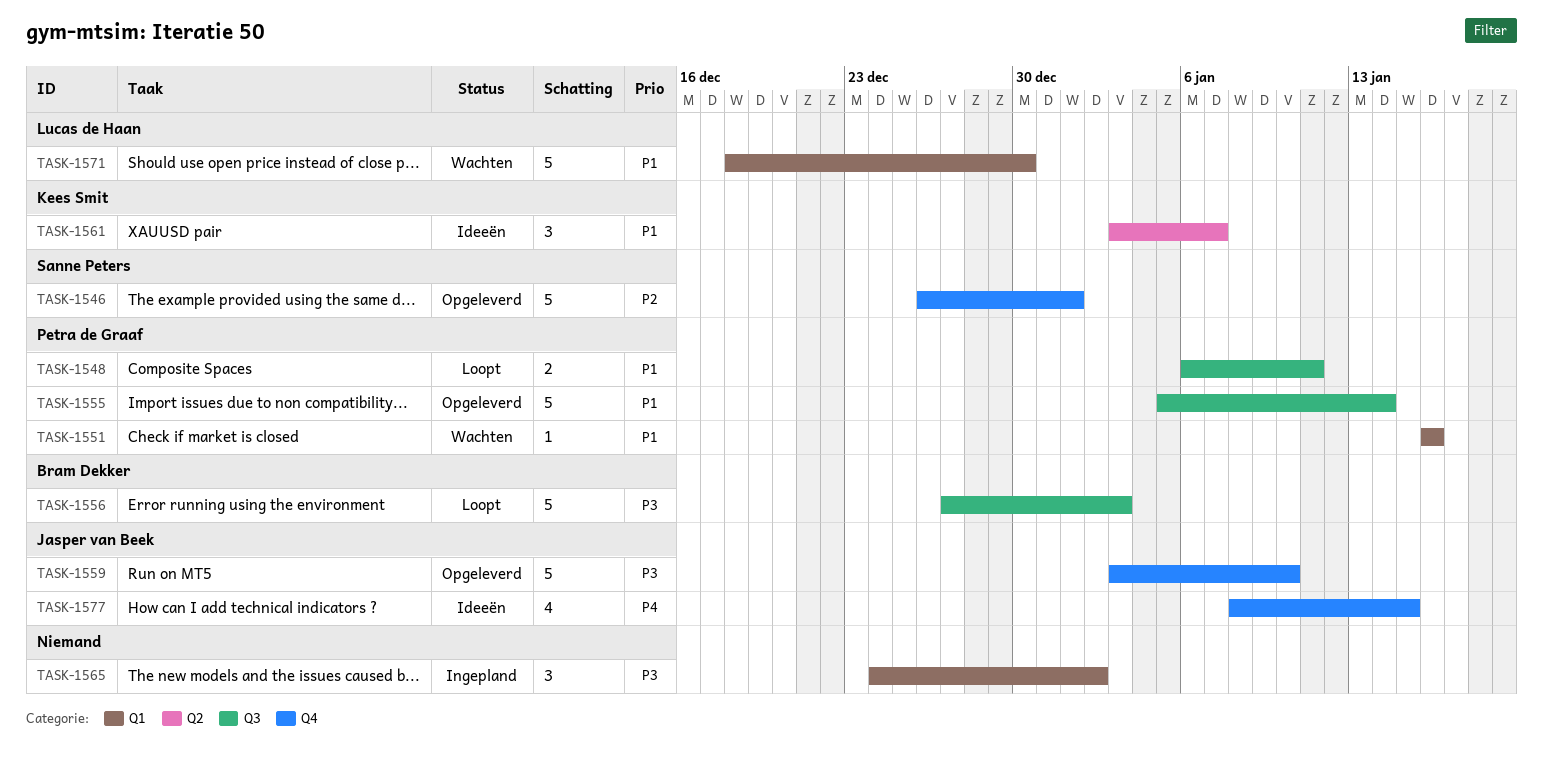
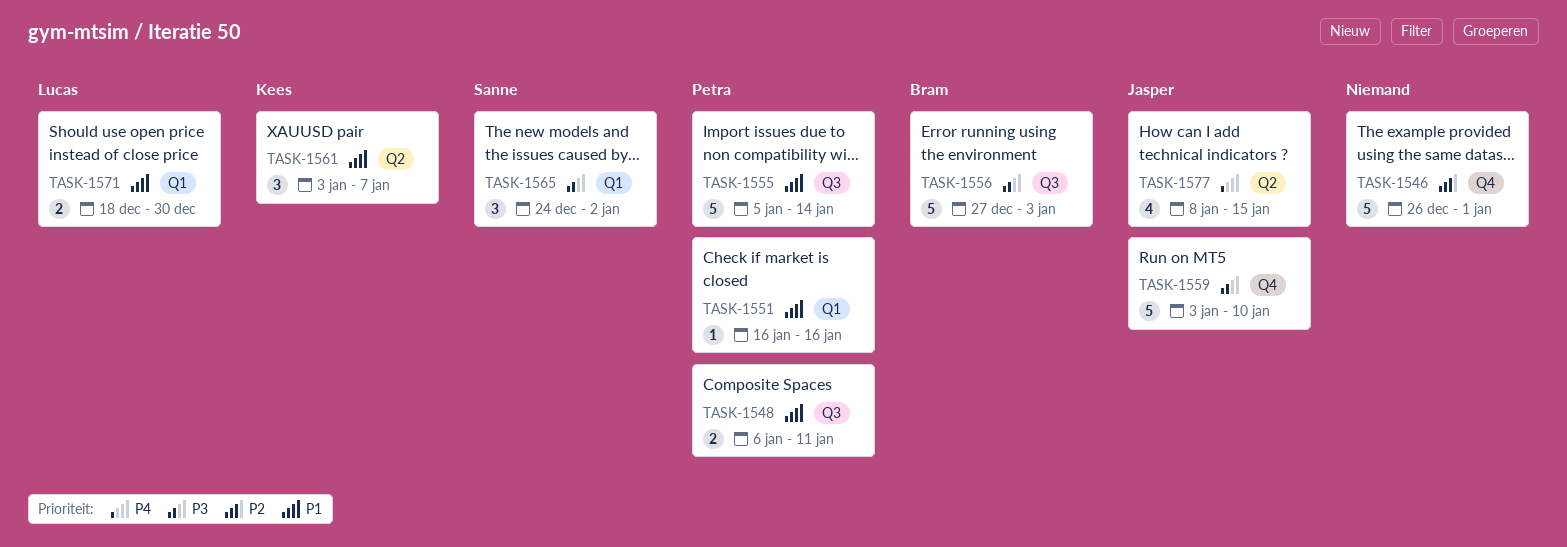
TASK-1546, owner: Sanne Peters -> none
TASK-1565, owner: none -> Sanne Peters
TASK-1571, estimate: 5 -> 2
TASK-1577, label: Q4 -> Q2

